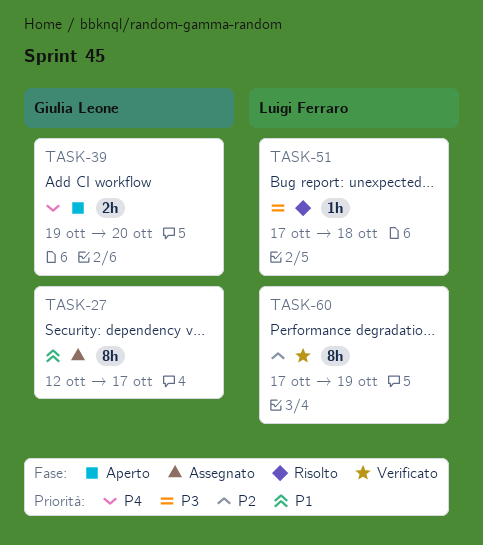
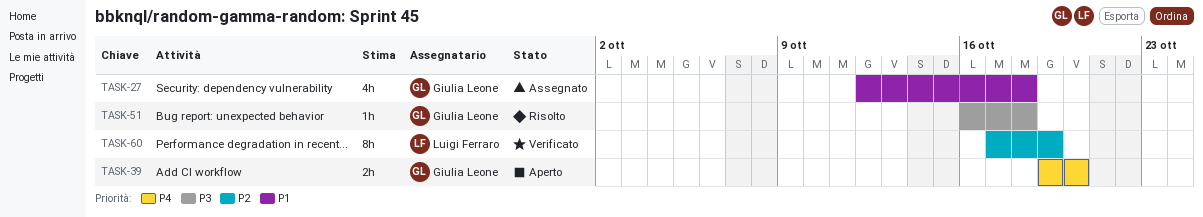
TASK-27, estimate: 8h -> 4h
TASK-27, due: Oct 17 -> Oct 18
TASK-51, owner: Luigi Ferraro -> Giulia Leone
TASK-51, start: Oct 17 -> Oct 16

